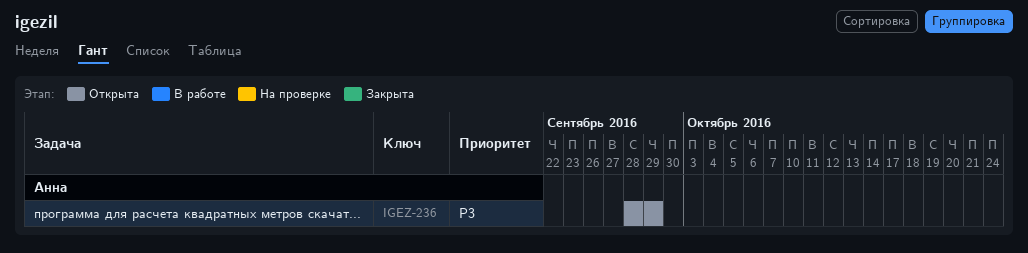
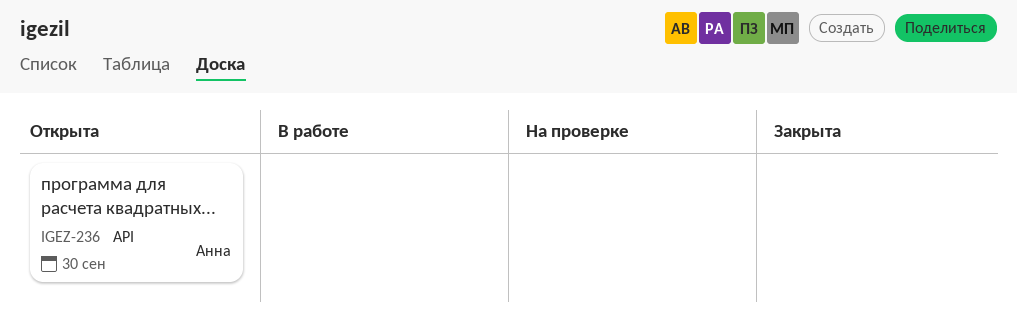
IGEZ-236, due: Sep 29 -> Sep 30

